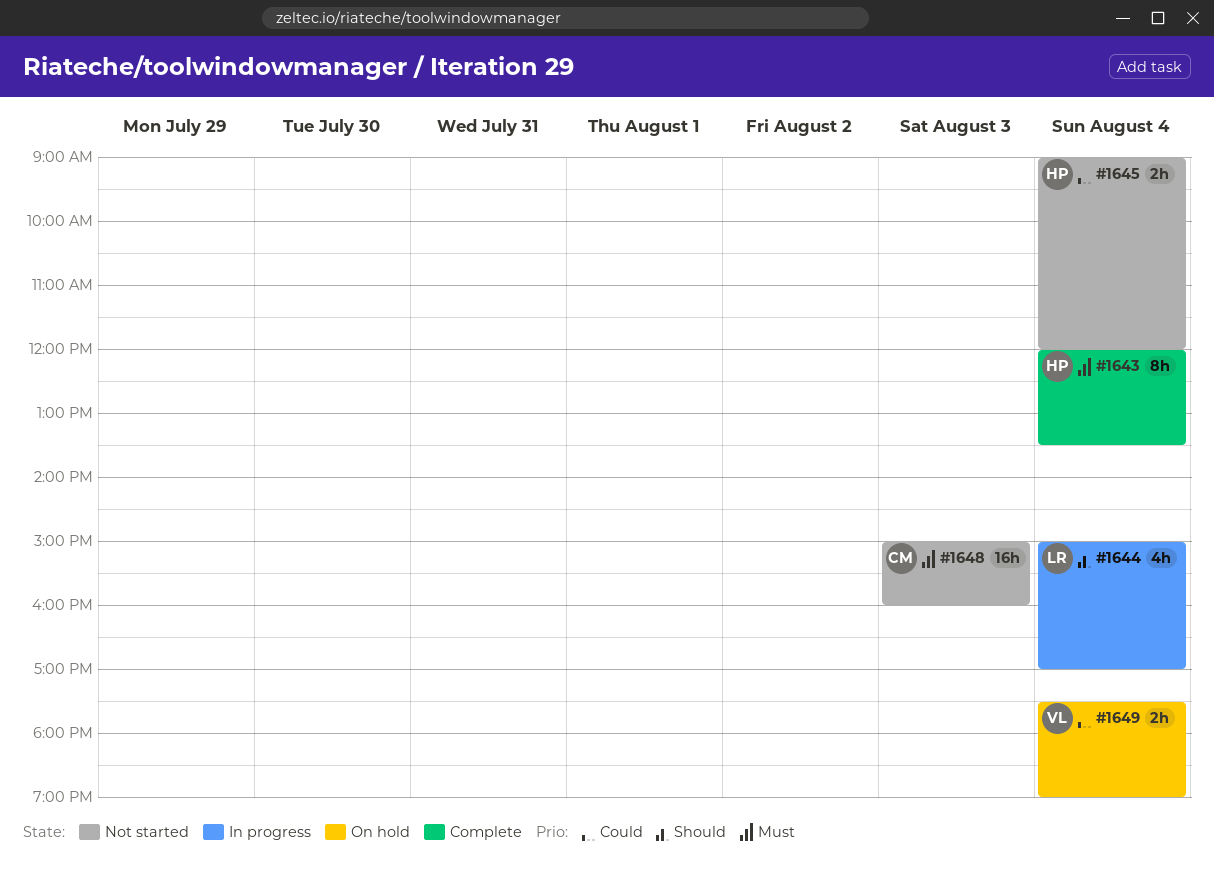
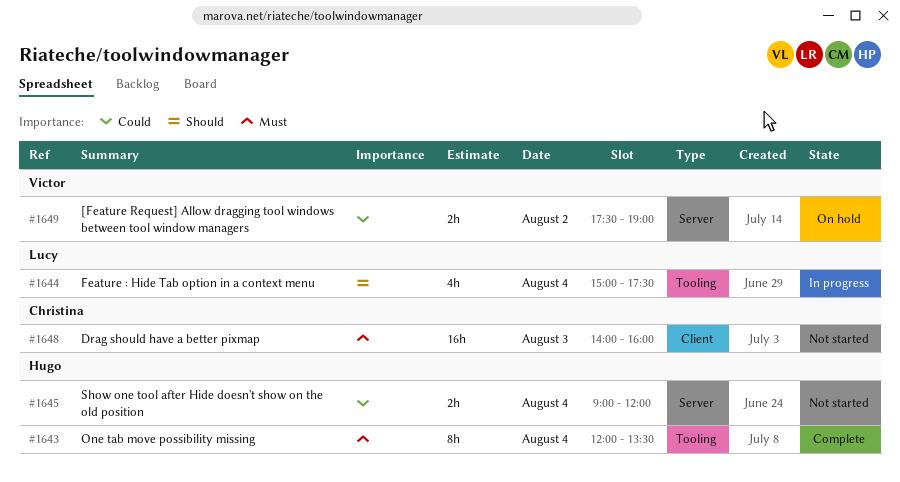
#1644, ends: 17:00 -> 17:30
#1648, begins: 15:00 -> 14:00
#1649, day: Aug 4 -> Aug 2

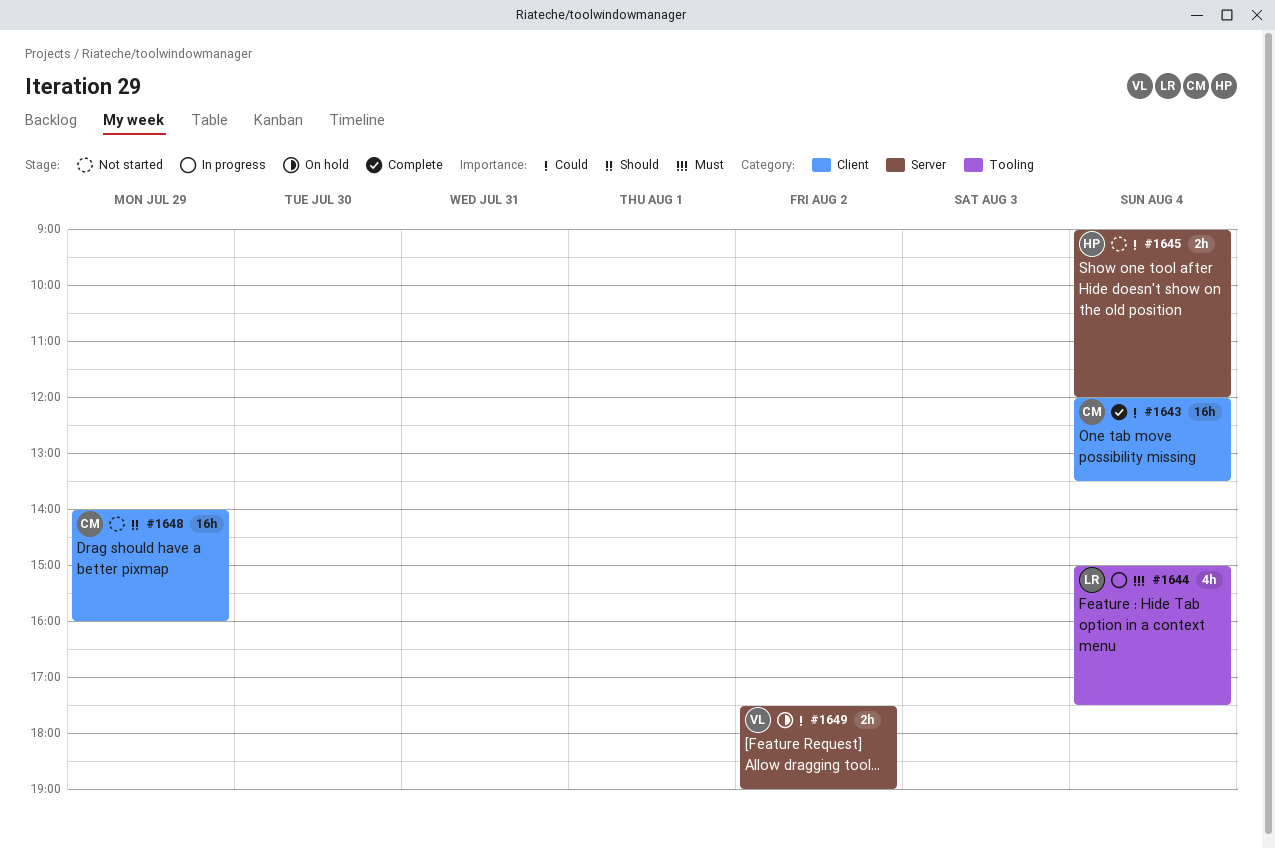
#1643, owner: Hugo -> Christina
#1643, priority: Must -> Could
#1643, label: Tooling -> Client
#1643, estimate: 8h -> 16h
#1644, priority: Should -> Must
#1648, priority: Must -> Should
#1648, day: Aug 3 -> Jul 29

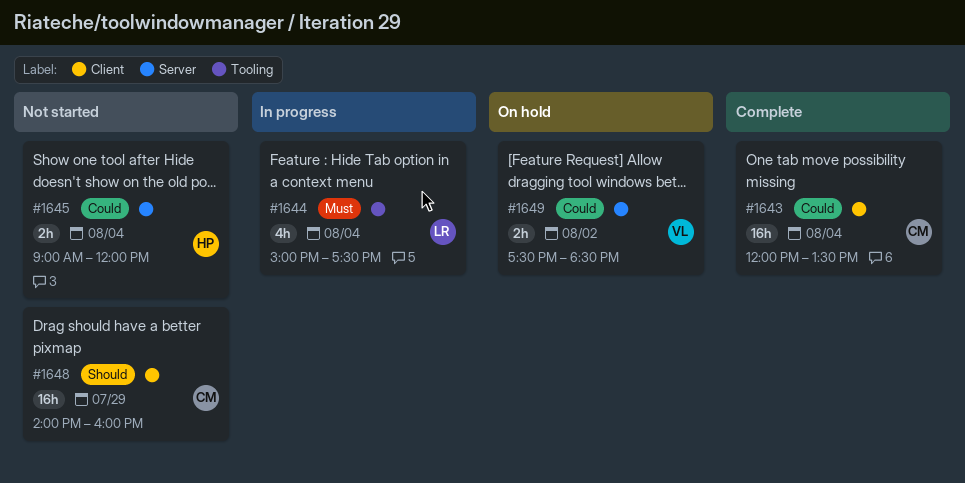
#1649, ends: 19:00 -> 18:30

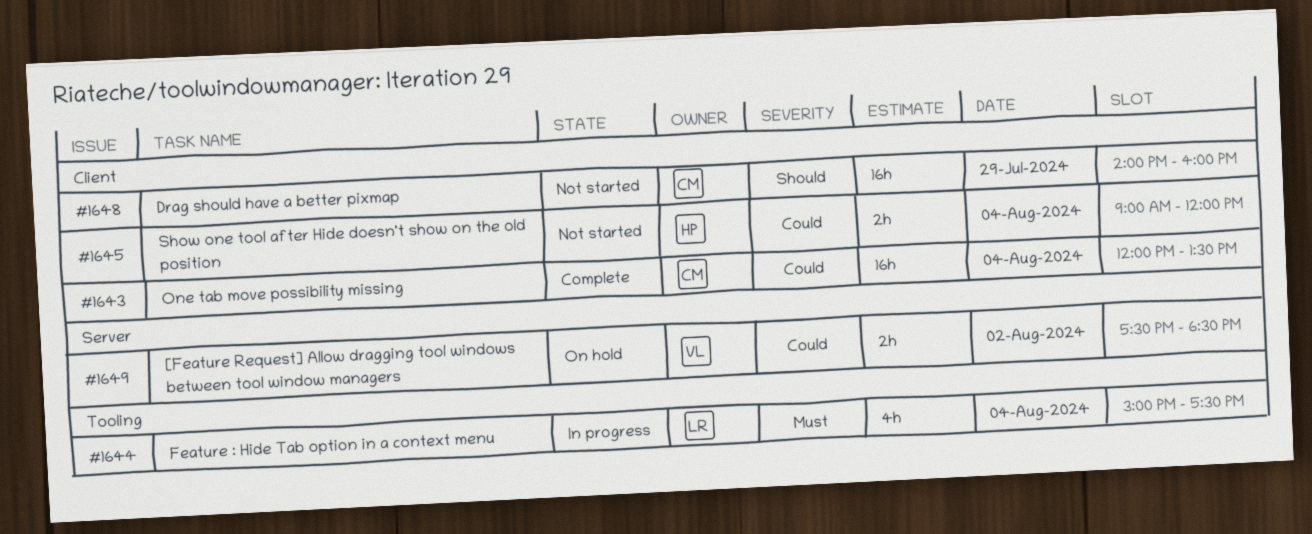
#1645, label: Server -> Client

